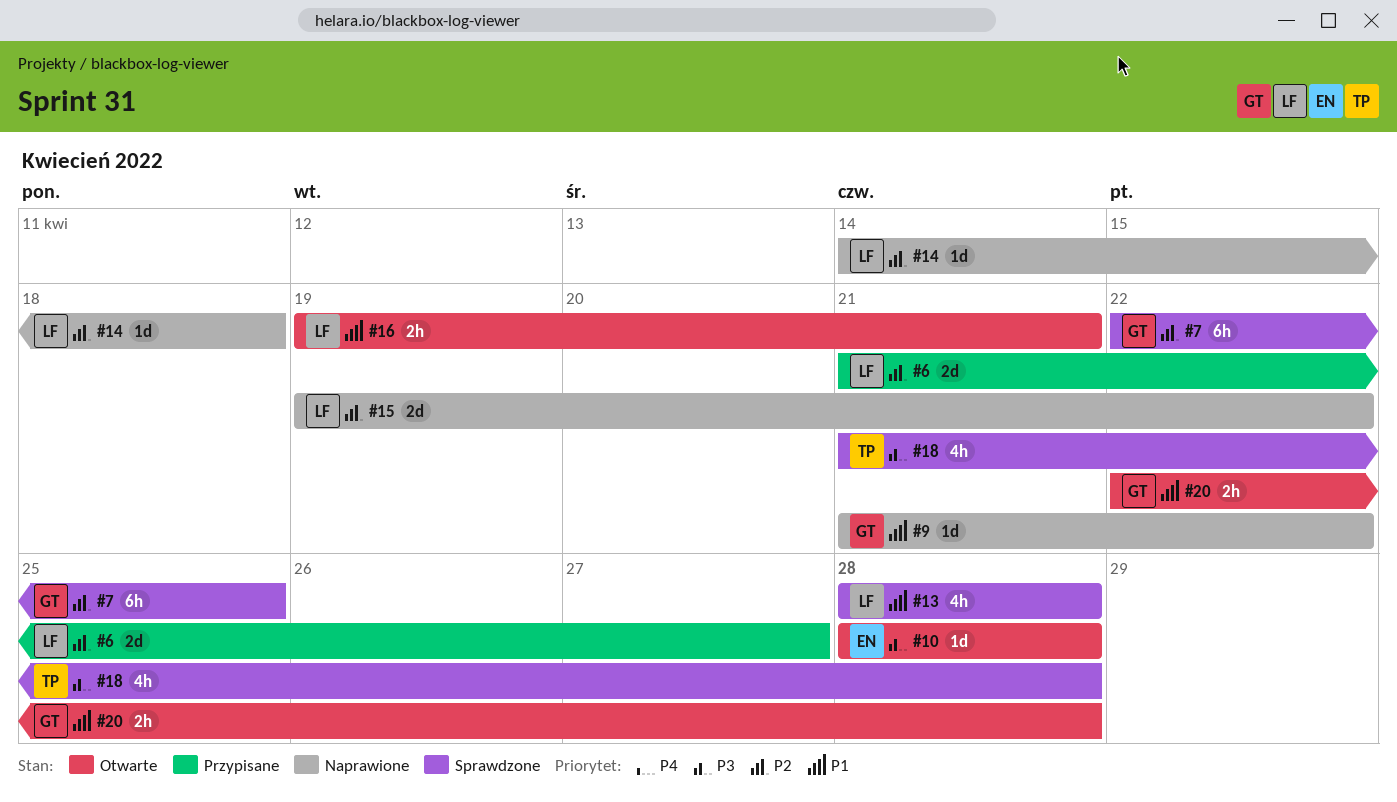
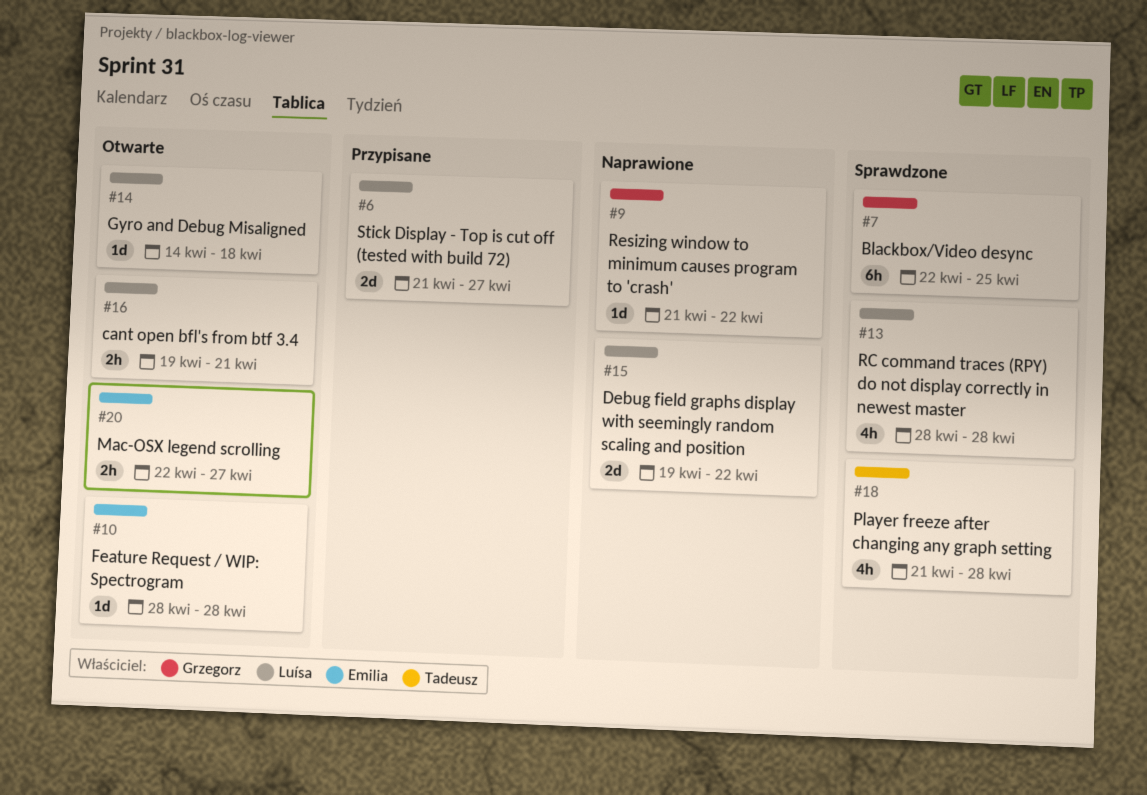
#14, status: Naprawione -> Otwarte
#20, owner: Grzegorz -> Emilia
#20, due: Apr 28 -> Apr 27

